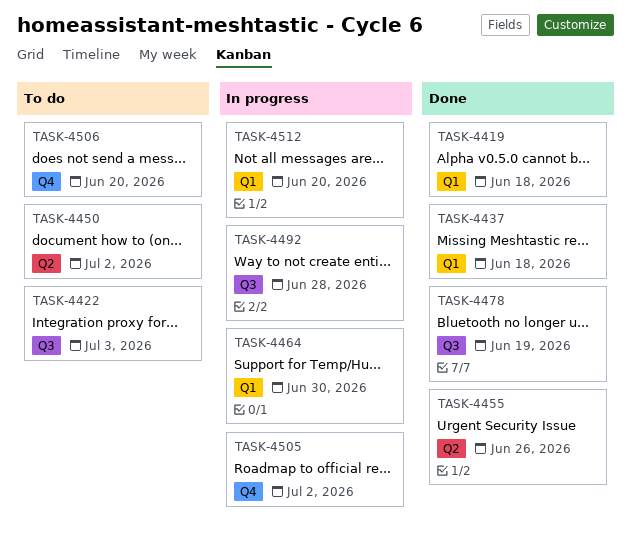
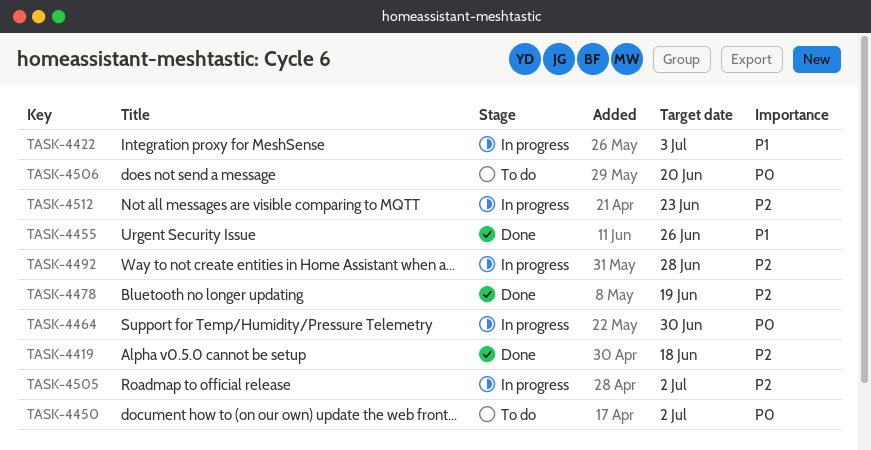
TASK-4422, status: To do -> In progress
TASK-4437: present -> none
TASK-4512, due: Jun 20 -> Jun 23

